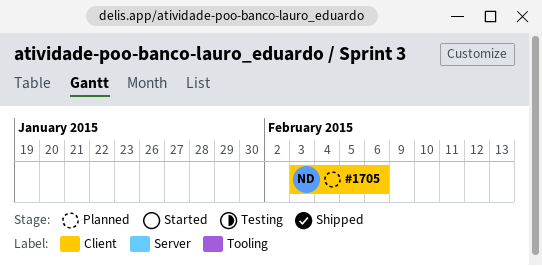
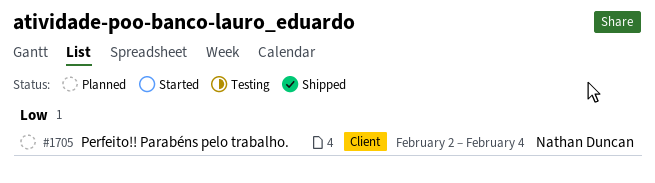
#1705, start: Feb 3 -> Feb 2
#1705, due: Feb 6 -> Feb 4

